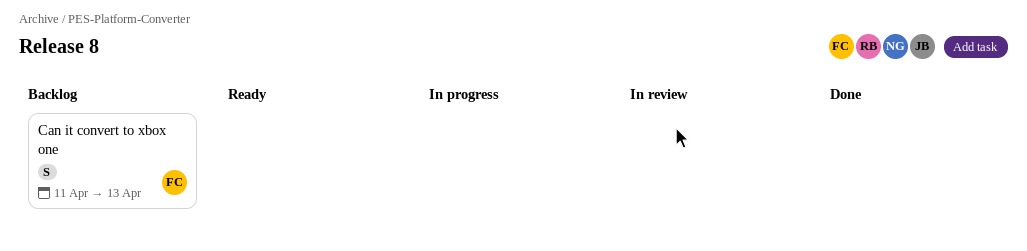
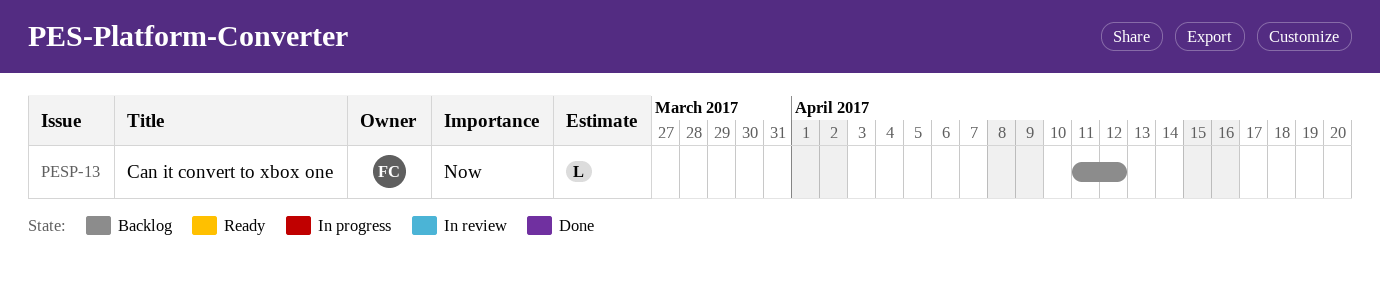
Can it convert to xbox one, estimate: S -> L
Can it convert to xbox one, due: Apr 13 -> Apr 12

